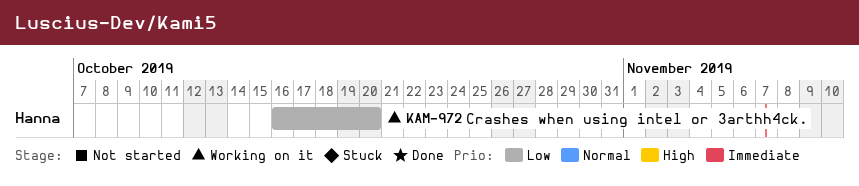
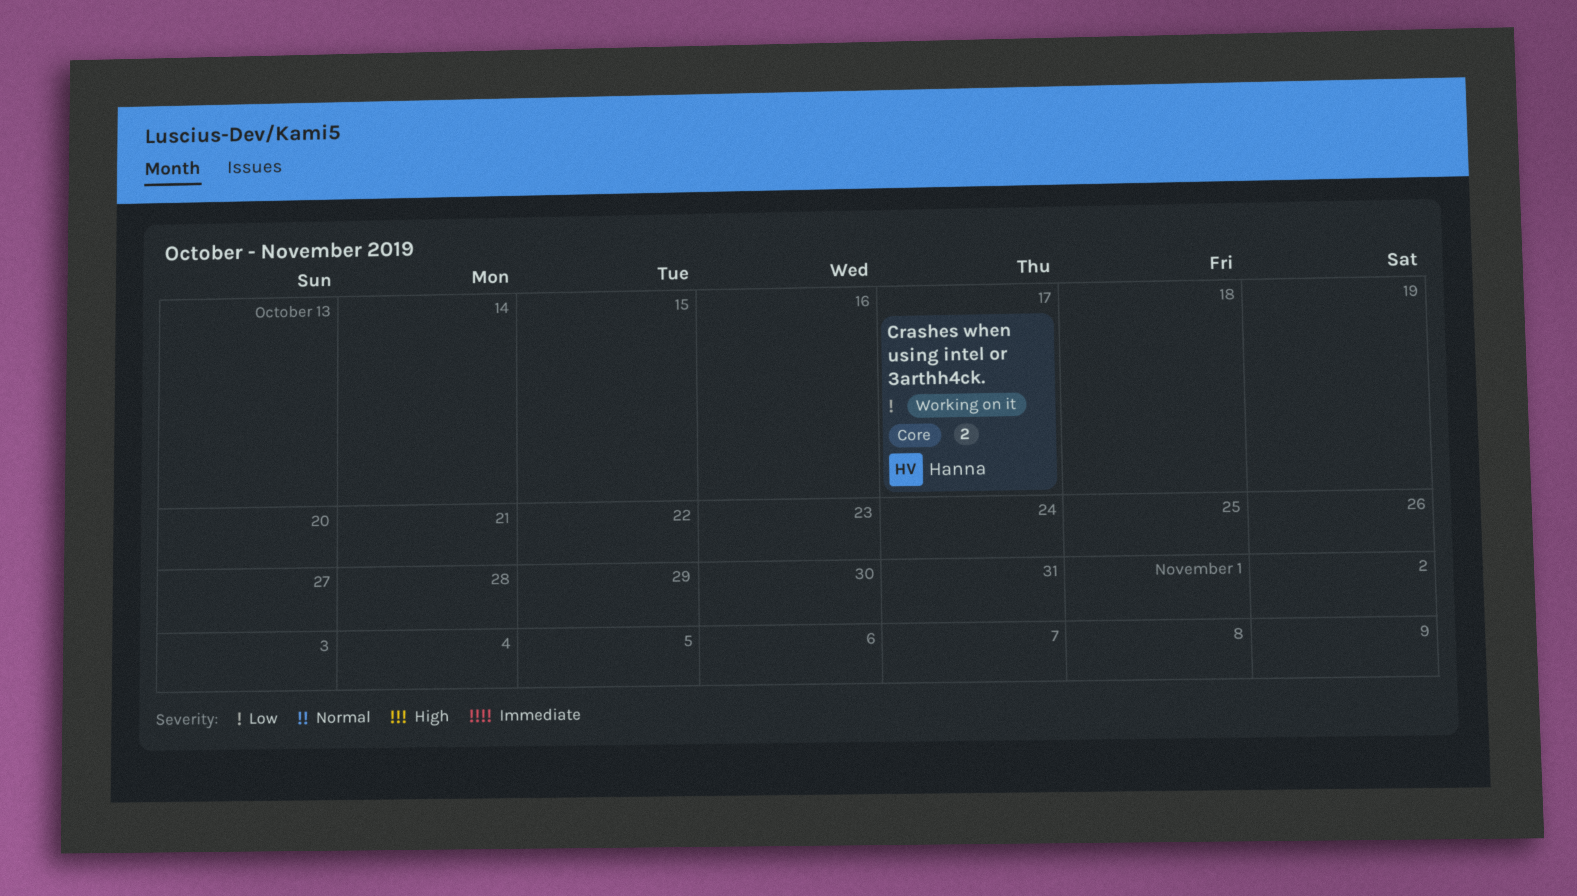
Crashes when using intel or 3arthh4ck., due: Oct 20 -> Oct 17

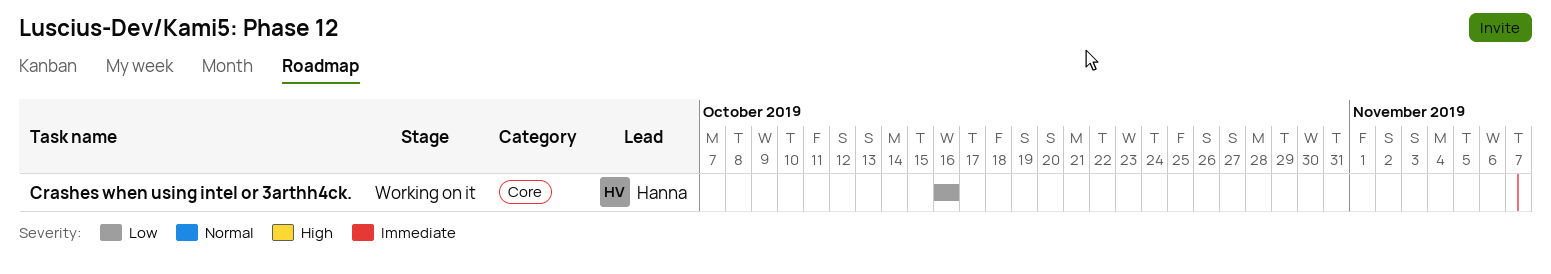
Crashes when using intel or 3arthh4ck., due: Oct 17 -> Oct 16

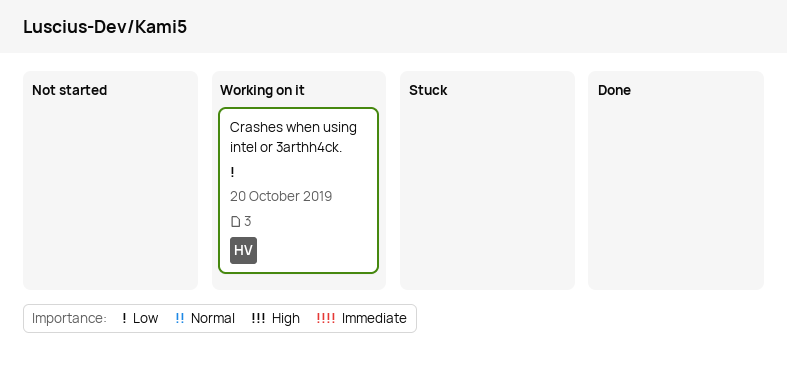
Crashes when using intel or 3arthh4ck., due: Oct 16 -> Oct 20

